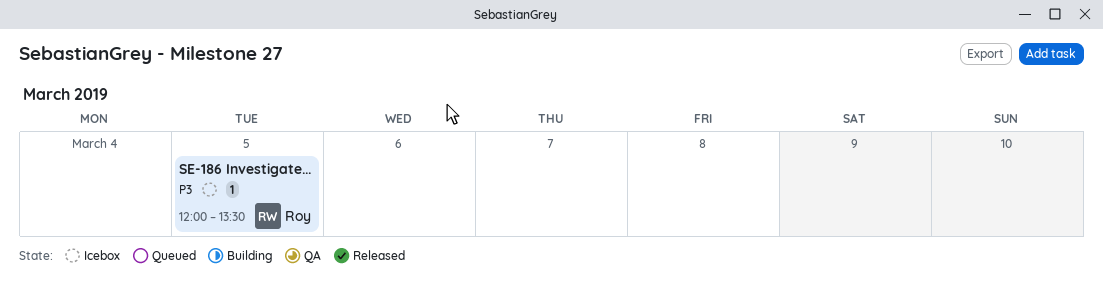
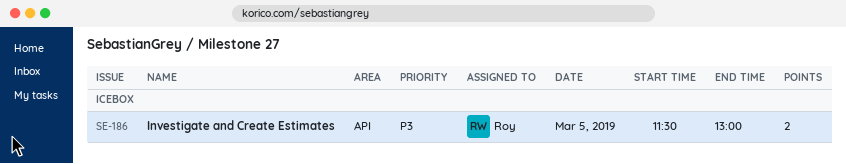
SE-186, estimate: 1 -> 2
SE-186, begins: 12:00 -> 11:30
SE-186, ends: 13:30 -> 13:00

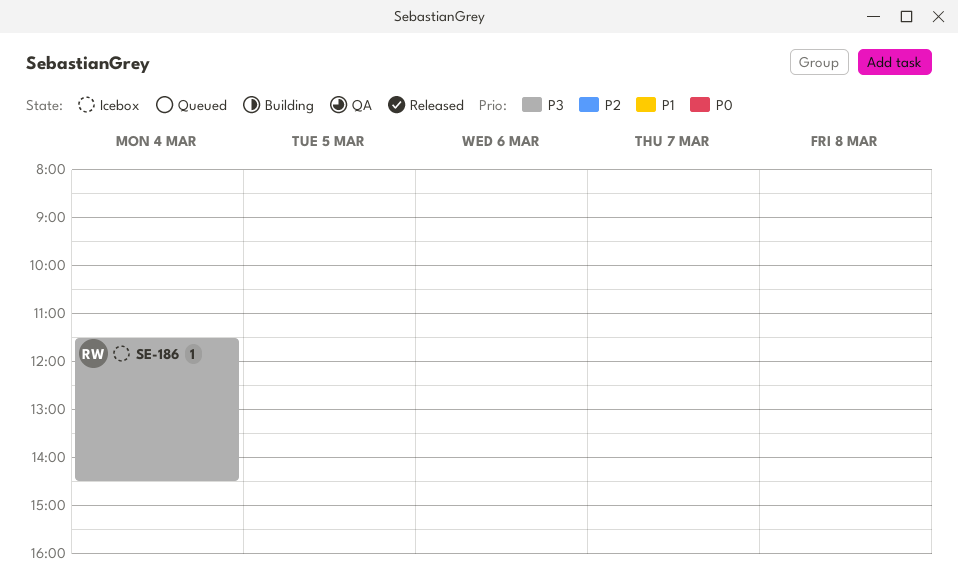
SE-186, estimate: 2 -> 1
SE-186, day: Mar 5 -> Mar 4
SE-186, ends: 13:00 -> 14:30

